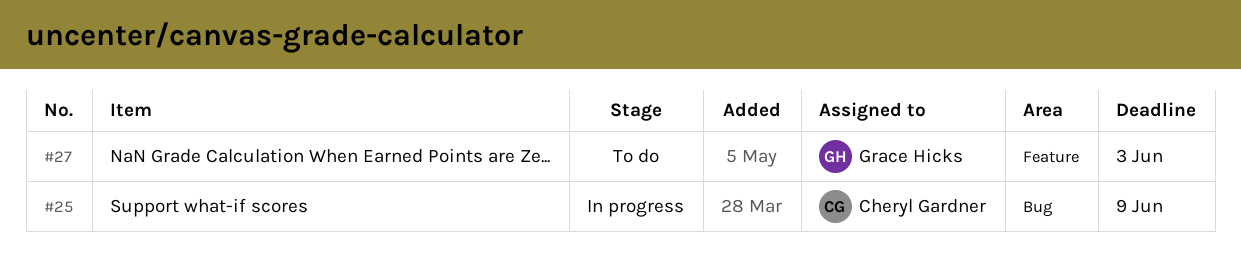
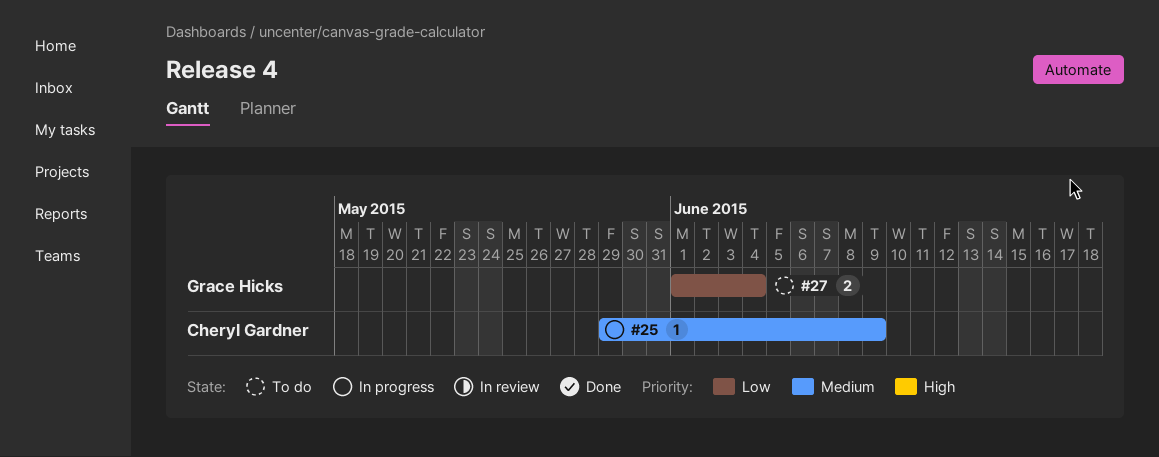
#27, due: Jun 3 -> Jun 4

